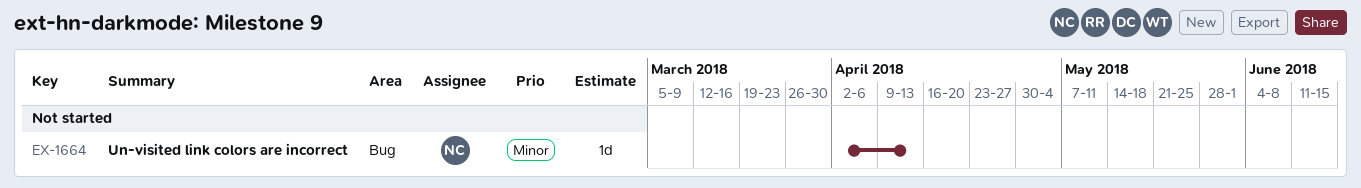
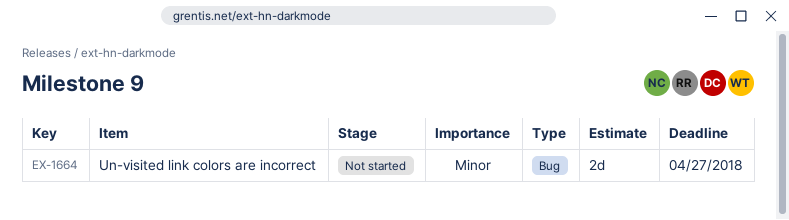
EX-1664, estimate: 1d -> 2d
EX-1664, due: Apr 13 -> Apr 27

